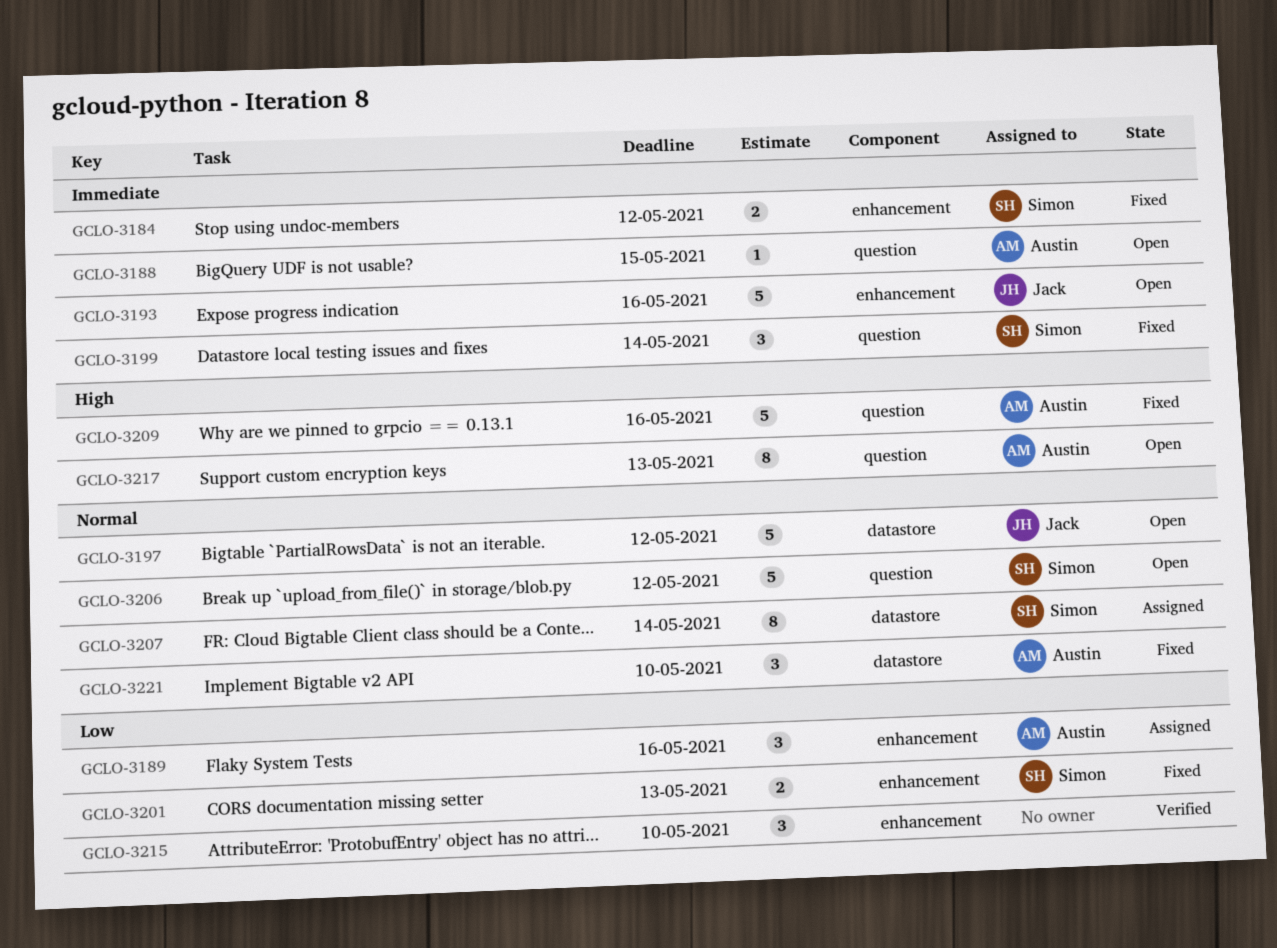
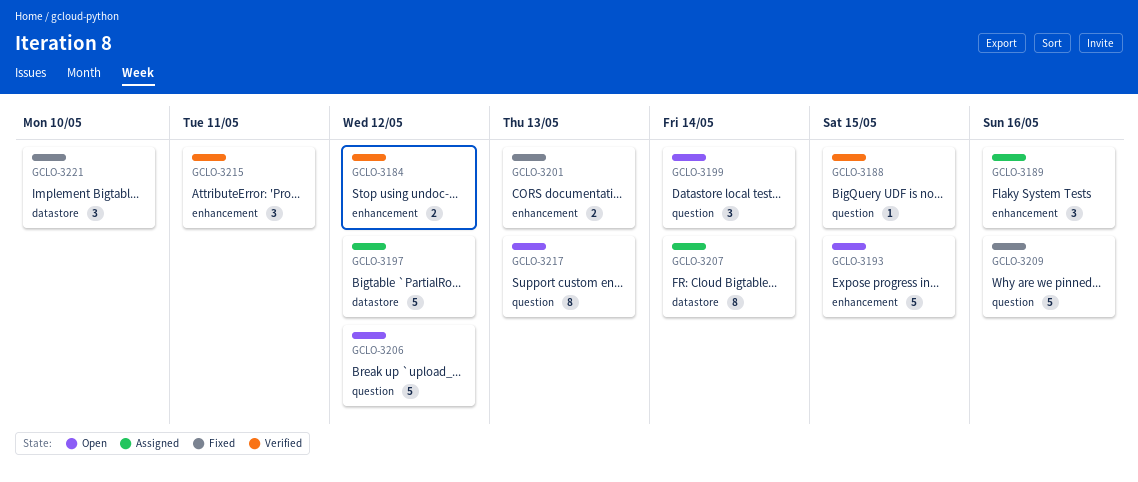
GCLO-3184, status: Fixed -> Verified
GCLO-3188, status: Open -> Verified
GCLO-3193, due: May 16 -> May 15
GCLO-3197, status: Open -> Assigned
GCLO-3199, status: Fixed -> Open
GCLO-3215, due: May 10 -> May 11

